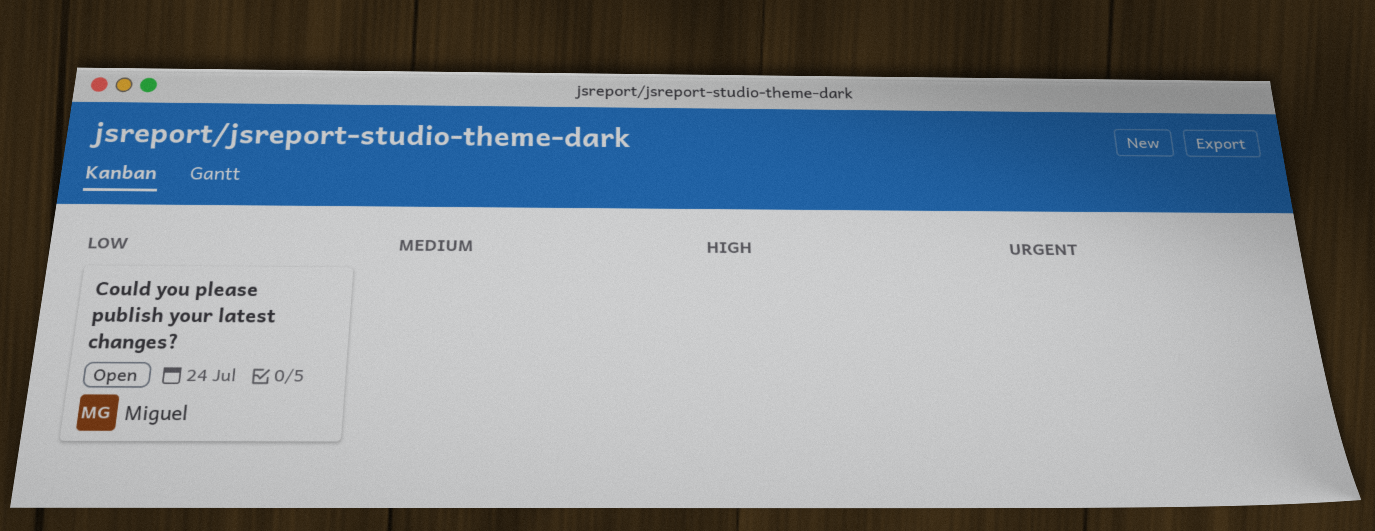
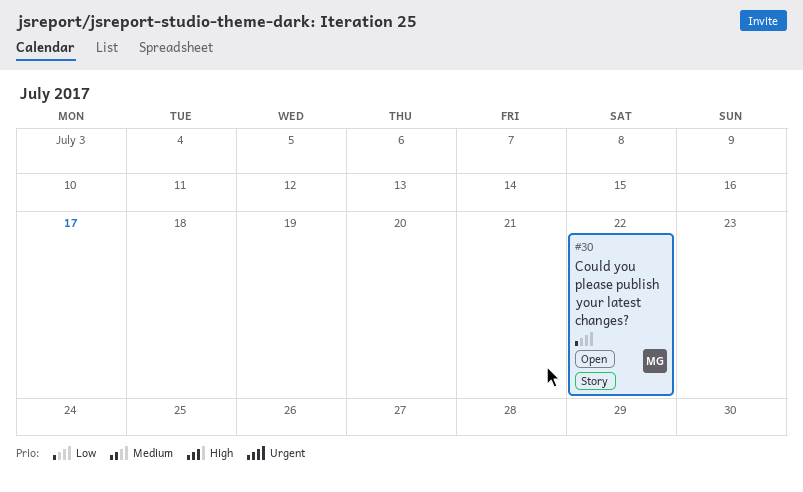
Could you please publish your latest changes?, due: Jul 24 -> Jul 22

